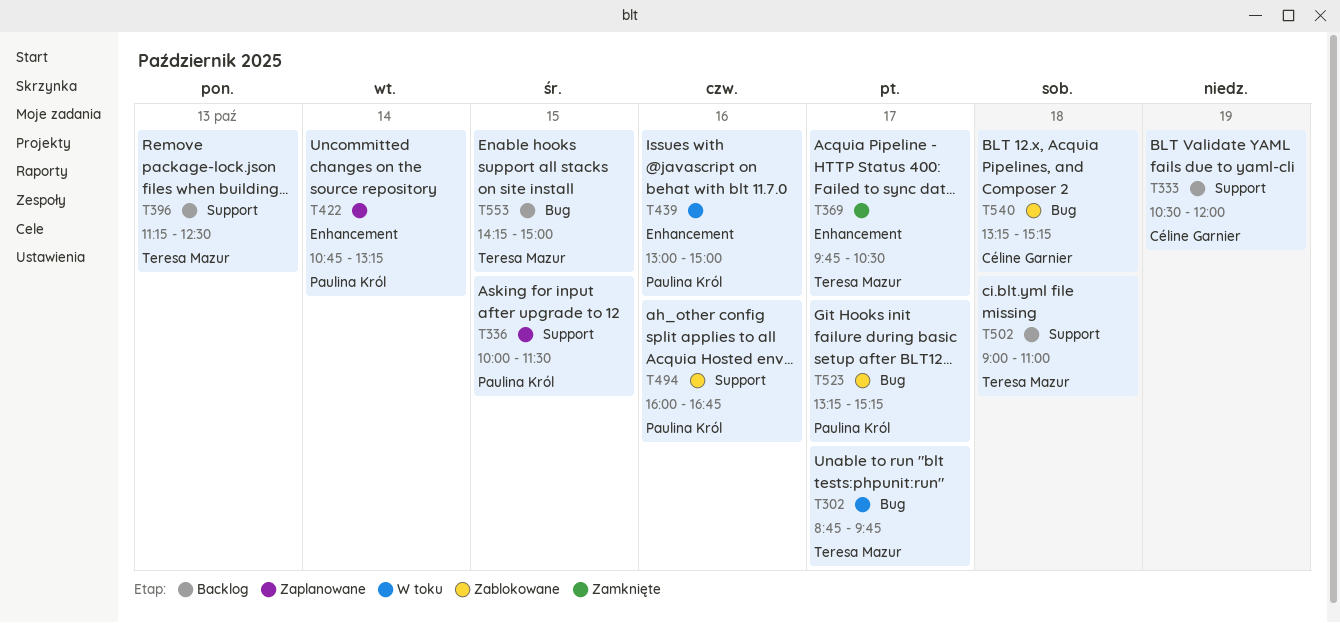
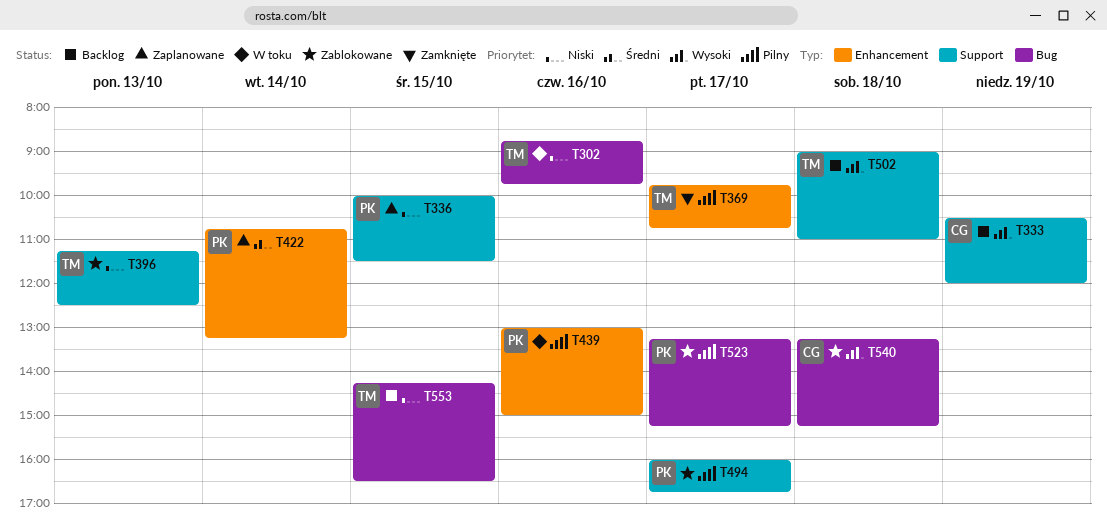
T302, day: Oct 17 -> Oct 16
T369, ends: 10:30 -> 10:45
T396, status: Backlog -> Zablokowane
T494, day: Oct 16 -> Oct 17
T553, ends: 15:00 -> 16:30

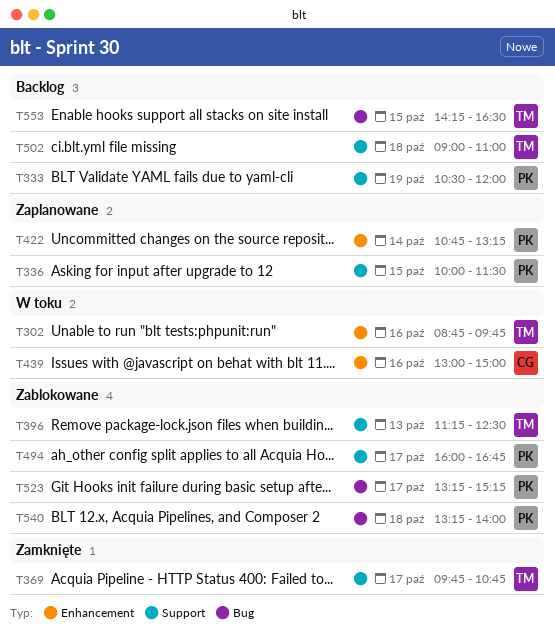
T302, label: Bug -> Enhancement
T333, owner: CG -> PK
T369, label: Enhancement -> Support
T439, owner: PK -> CG
T540, owner: CG -> PK
T540, ends: 15:15 -> 14:00

